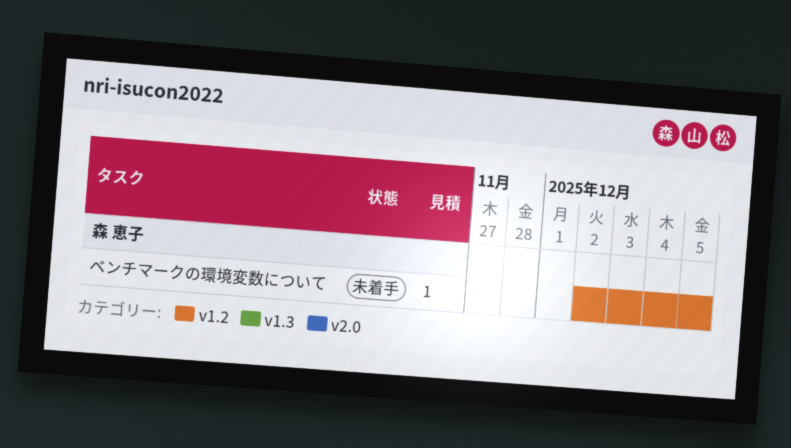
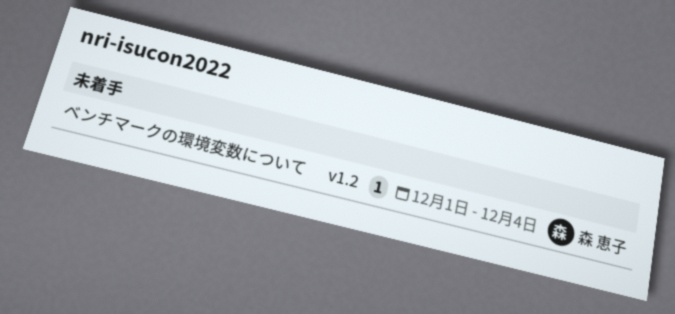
ベンチマークの環境変数について, start: Dec 2 -> Dec 1
ベンチマークの環境変数について, due: Dec 5 -> Dec 4

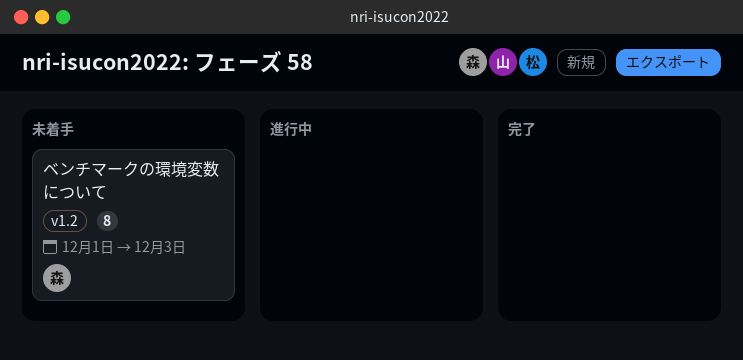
ベンチマークの環境変数について, estimate: 1 -> 8
ベンチマークの環境変数について, due: Dec 4 -> Dec 3

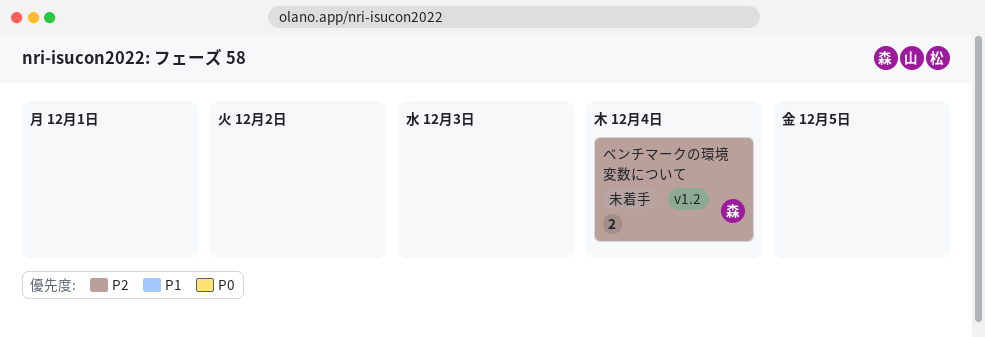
ベンチマークの環境変数について, estimate: 8 -> 2
ベンチマークの環境変数について, due: Dec 3 -> Dec 4

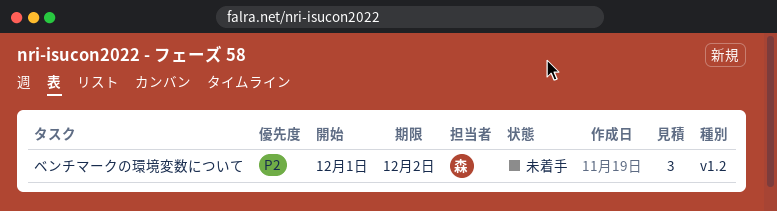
ベンチマークの環境変数について, estimate: 2 -> 3
ベンチマークの環境変数について, due: Dec 4 -> Dec 2

